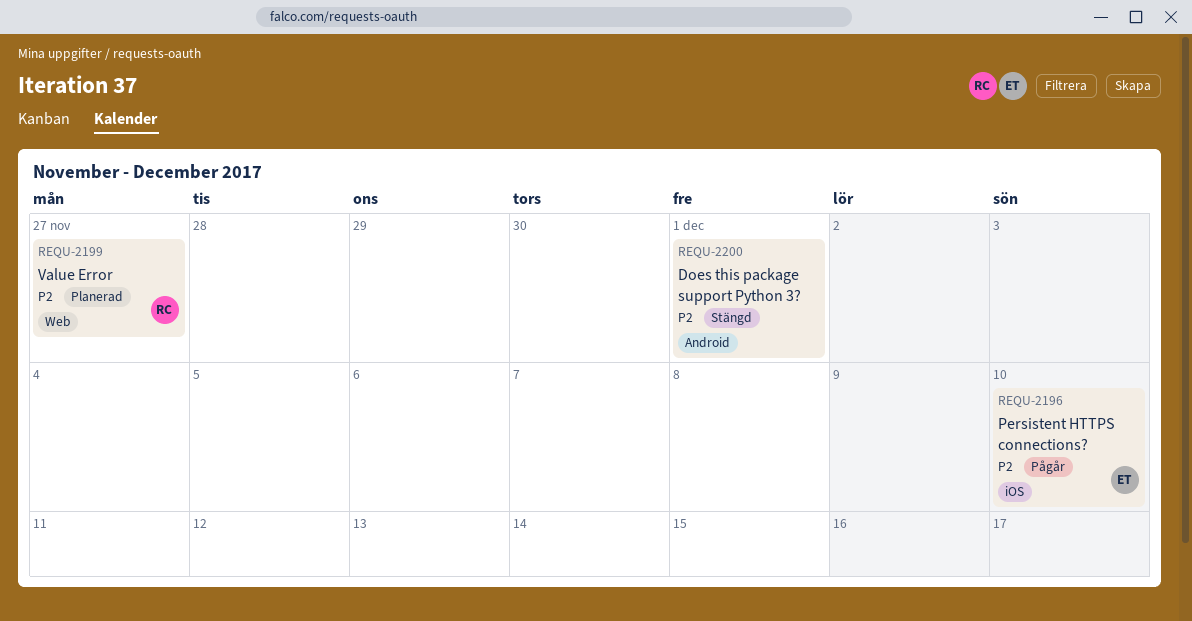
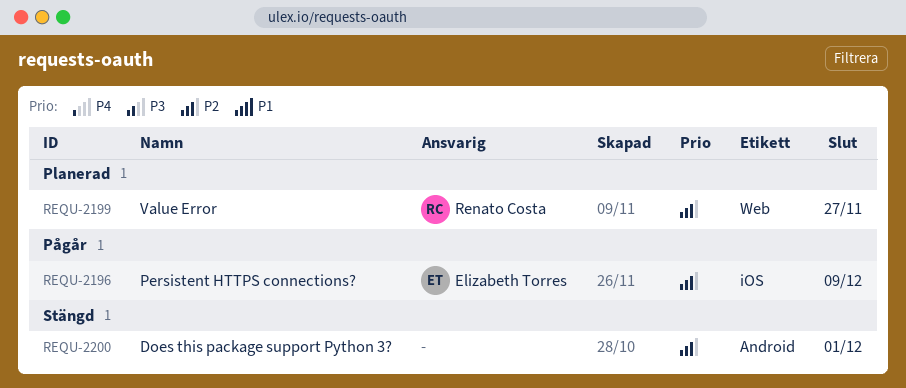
REQU-2196, due: Dec 10 -> Dec 9

